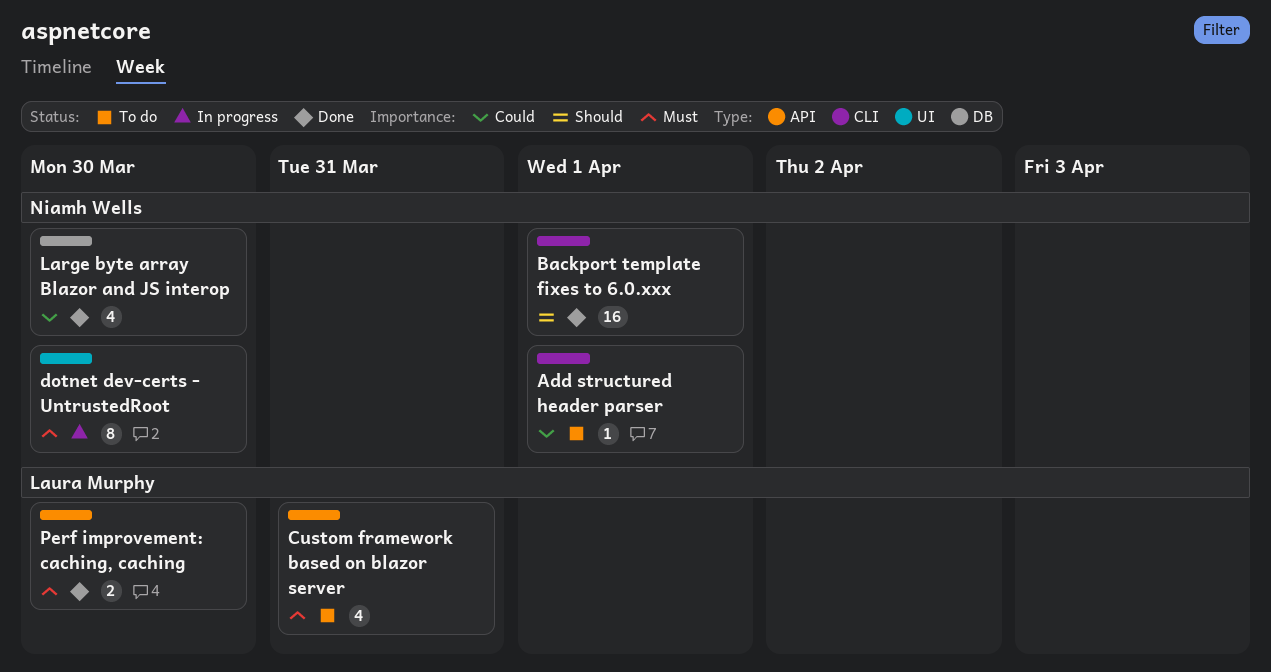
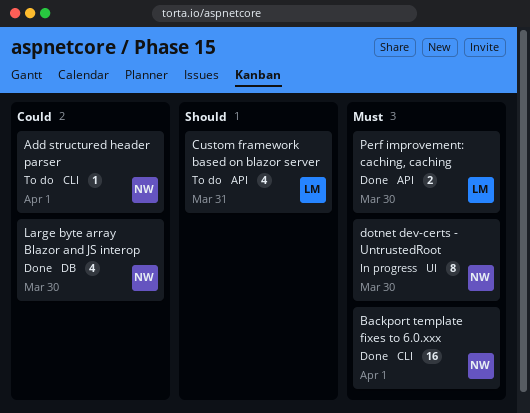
Backport template fixes to 6.0.xxx, priority: Should -> Must
Custom framework based on blazor server, priority: Must -> Should

